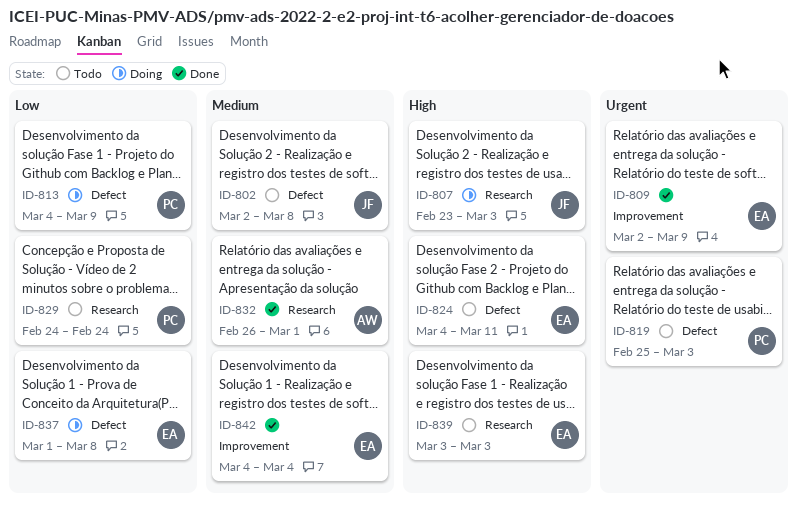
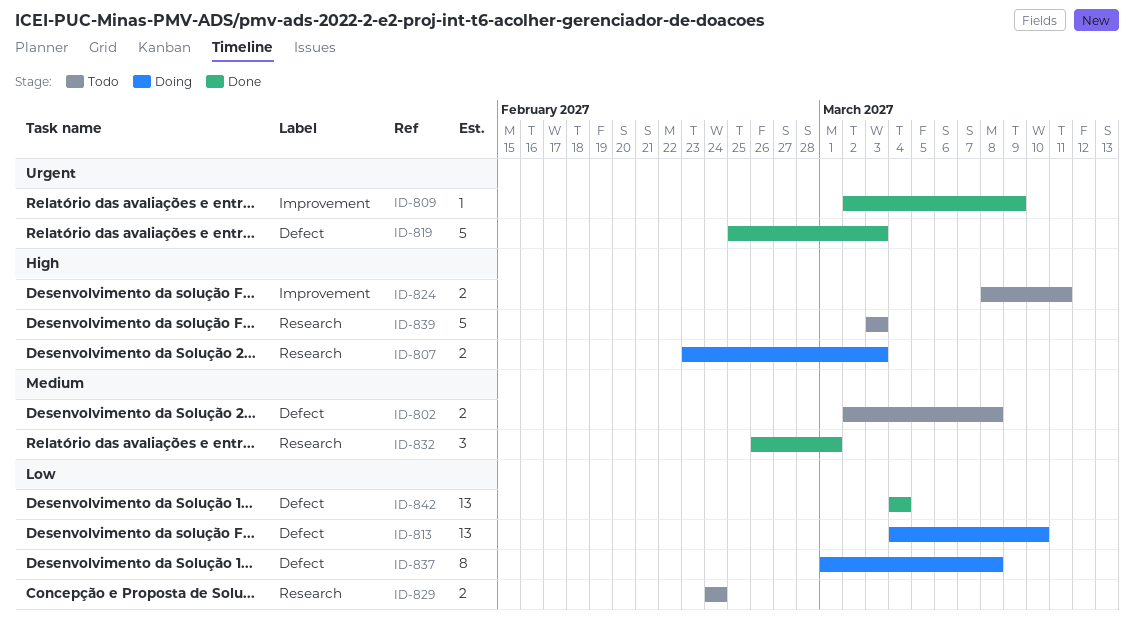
ID-813, due: Mar 9 -> Mar 10
ID-819, status: Todo -> Done
ID-824, label: Defect -> Improvement
ID-824, start: Mar 4 -> Mar 8
ID-842, priority: Medium -> Low
ID-842, label: Improvement -> Defect

